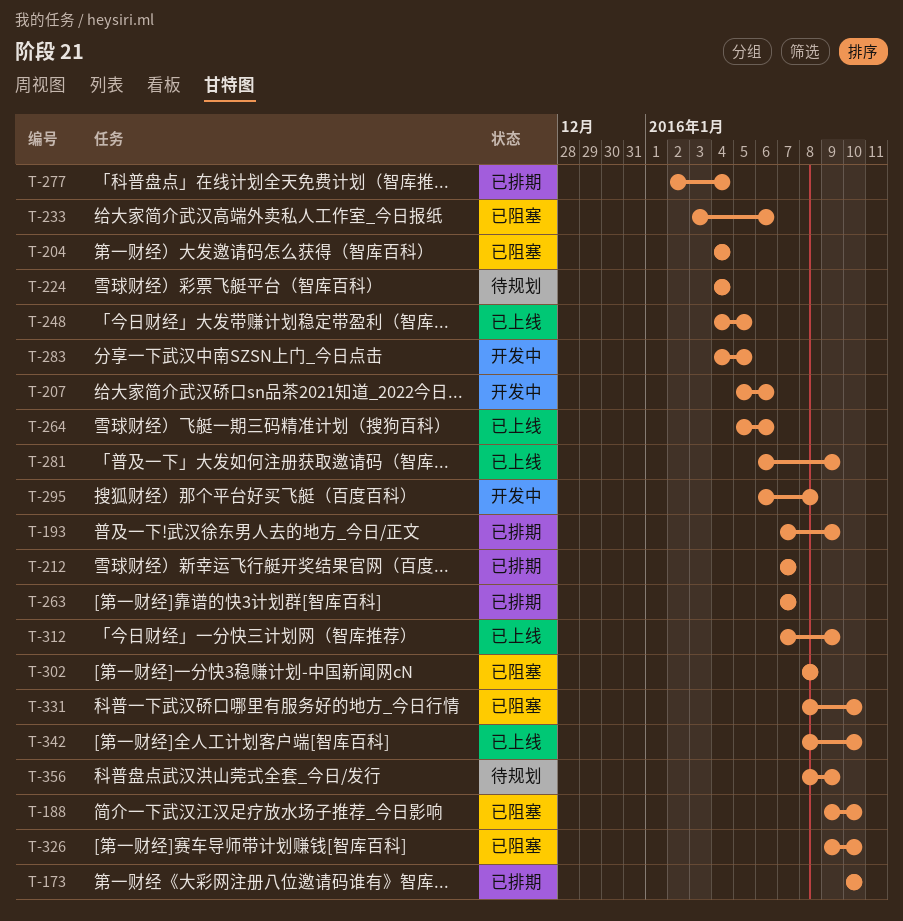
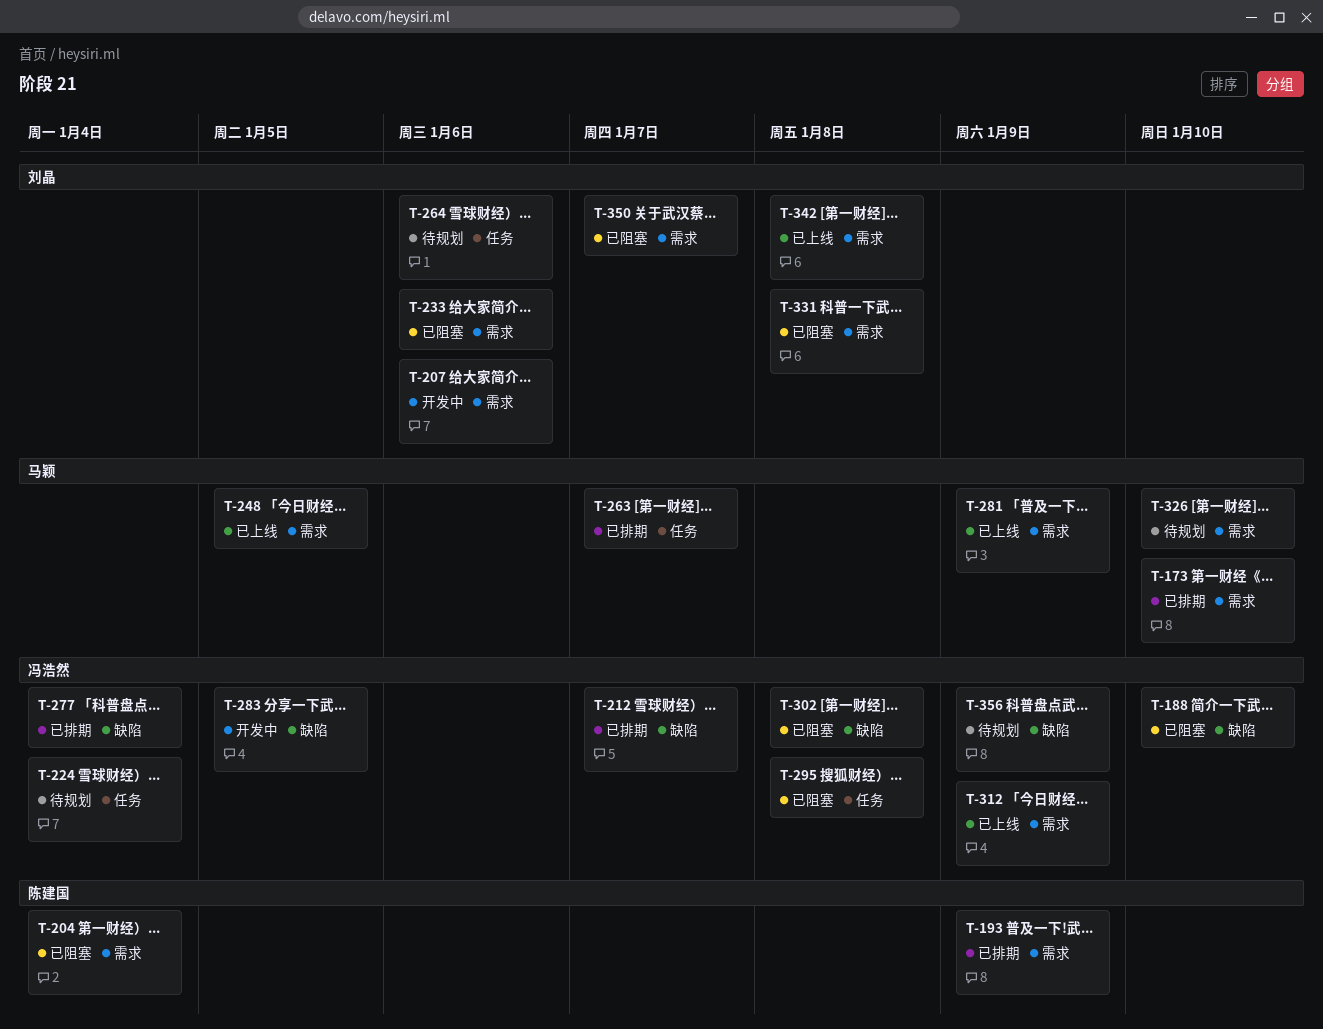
T-264, status: 已上线 -> 待规划
T-295, status: 开发中 -> 已阻塞
T-326, status: 已阻塞 -> 待规划
T-331, due: Jan 10 -> Jan 8
T-342, due: Jan 10 -> Jan 8
T-350: none -> present

